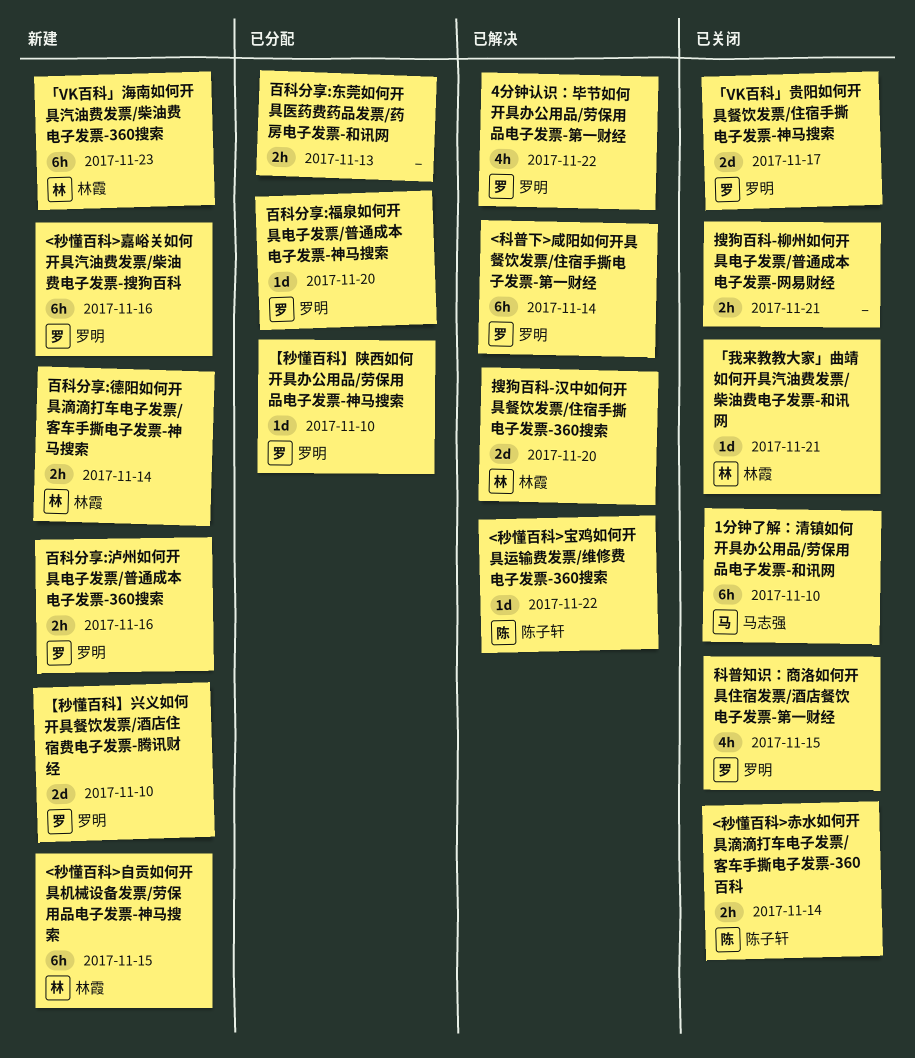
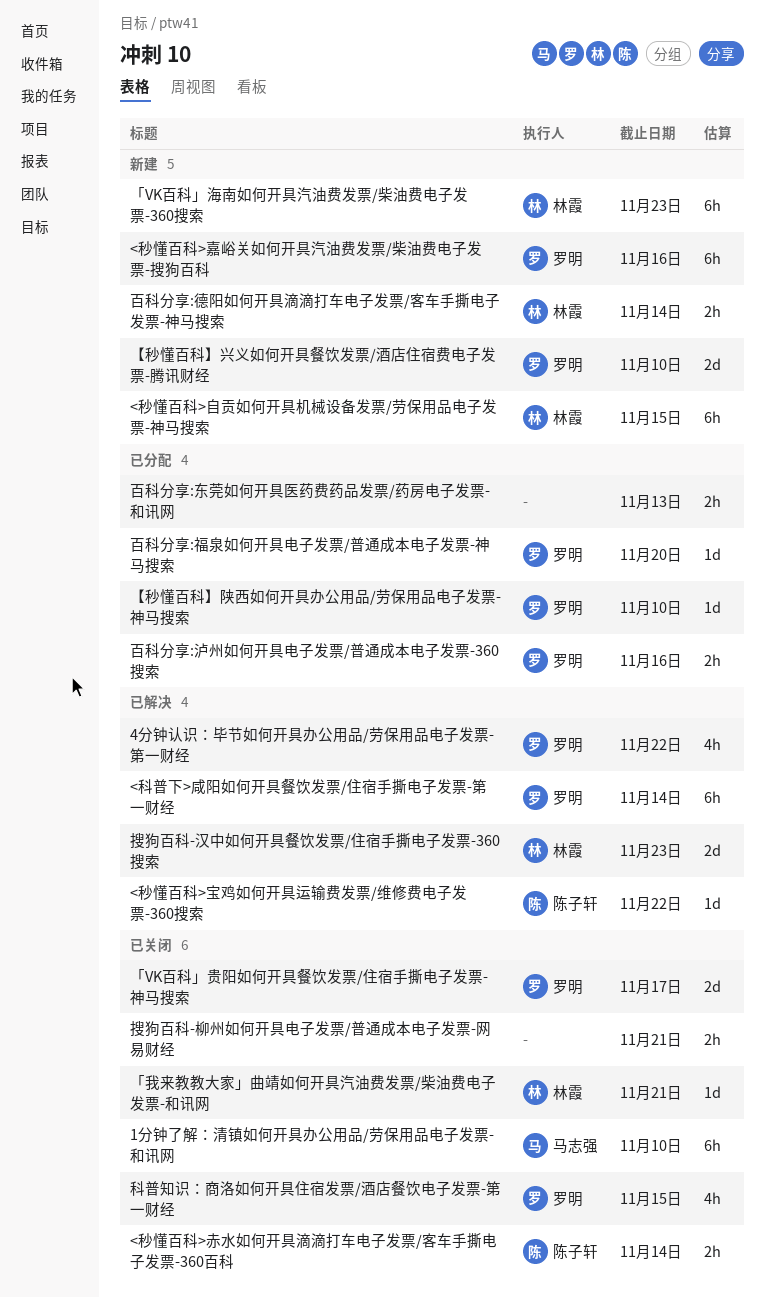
搜狗百科-汉中如何开具餐饮发票/住宿手撕电子发票-360搜索, due: Nov 20 -> Nov 23
百科分享:泸州如何开具电子发票/普通成本电子发票-360搜索, status: 新建 -> 已分配

